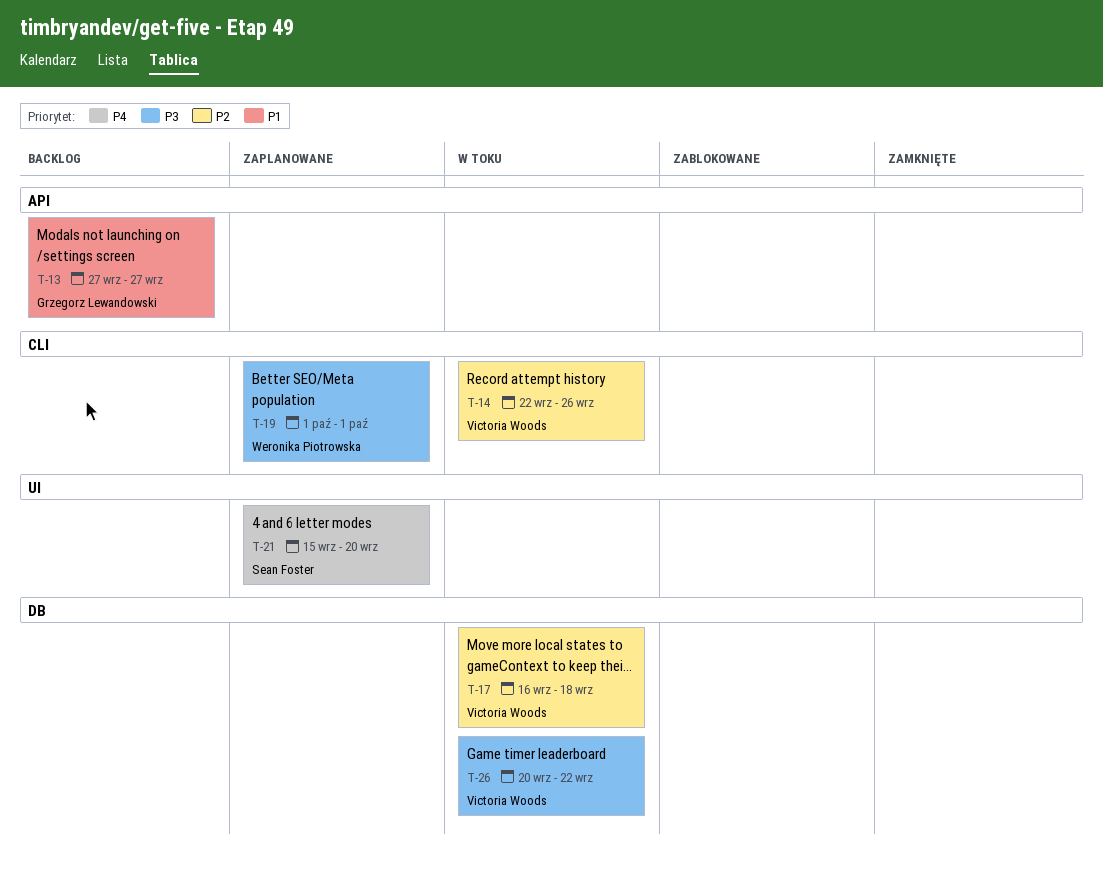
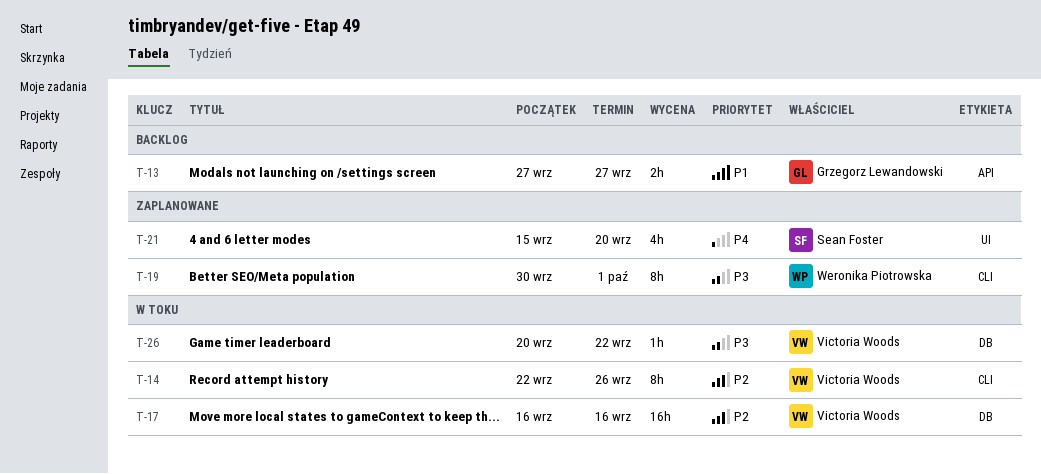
T-17, due: Sep 18 -> Sep 16
T-19, start: Oct 1 -> Sep 30

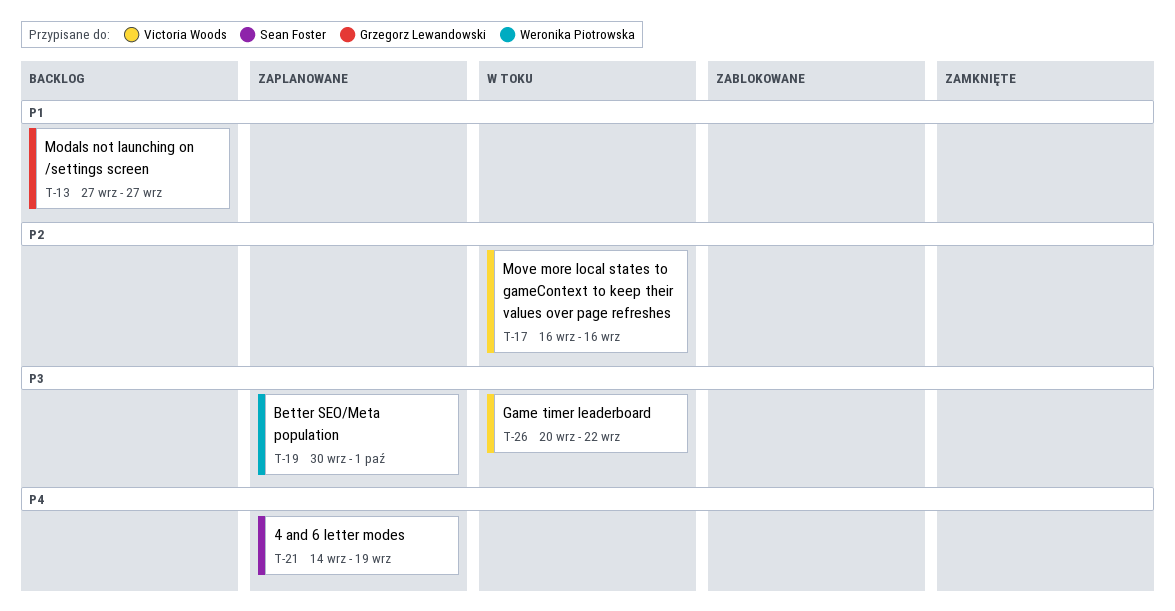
T-14: present -> none
T-21, start: Sep 15 -> Sep 14
T-21, due: Sep 20 -> Sep 19

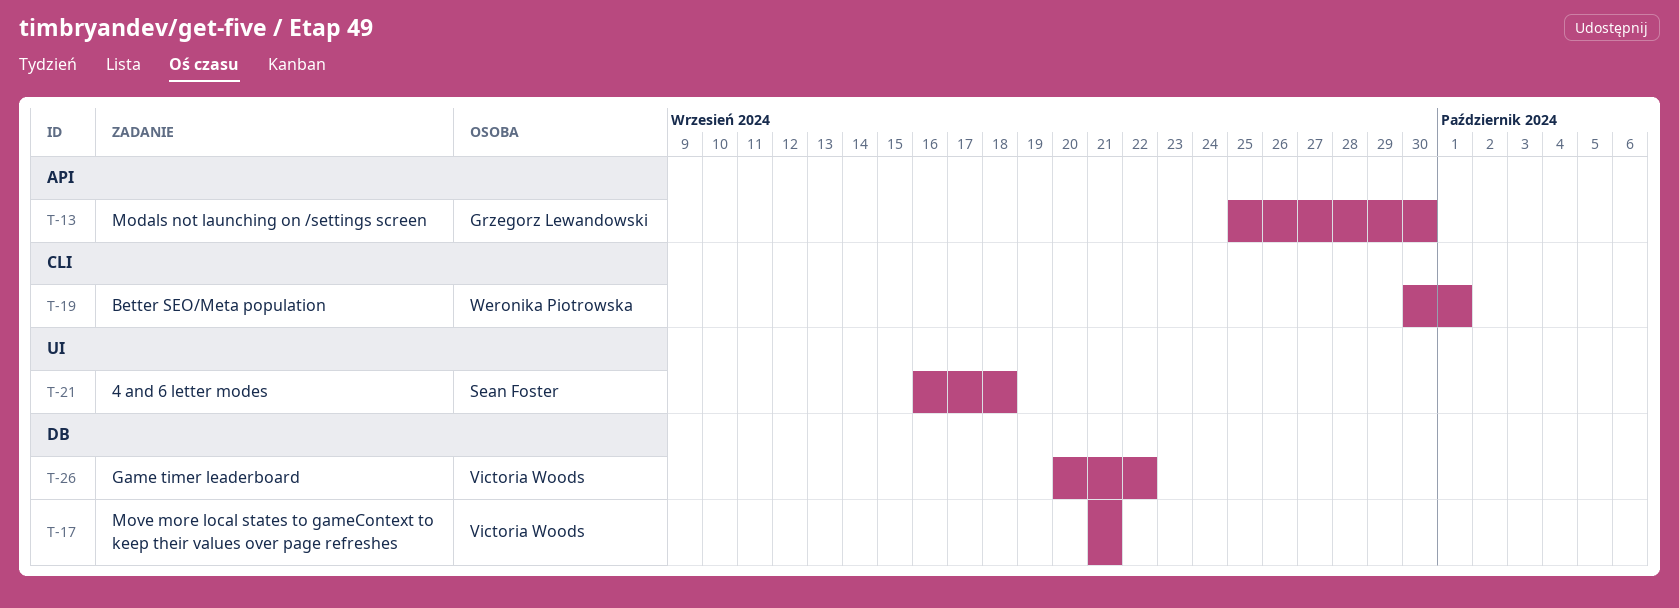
T-13, start: Sep 27 -> Sep 25
T-13, due: Sep 27 -> Sep 30
T-17, start: Sep 16 -> Sep 21
T-17, due: Sep 16 -> Sep 21
T-21, start: Sep 14 -> Sep 16
T-21, due: Sep 19 -> Sep 18

